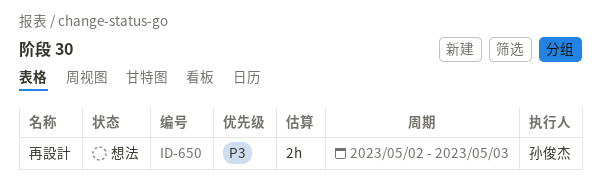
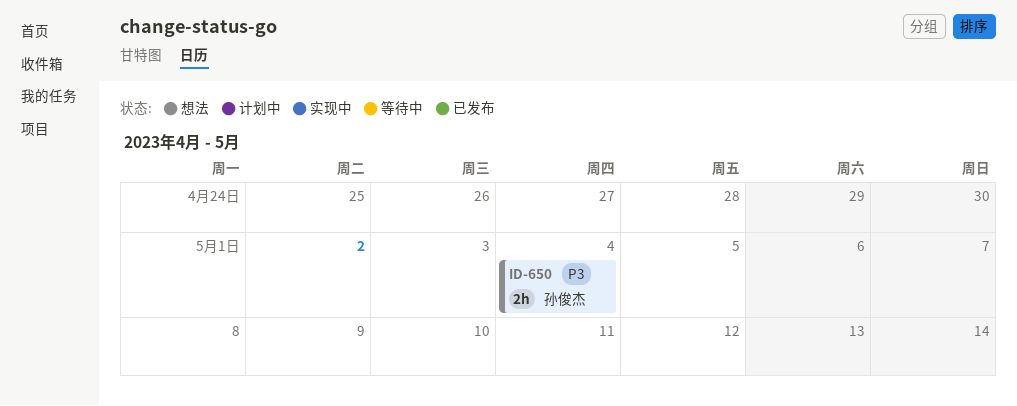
ID-650, due: May 3 -> May 4

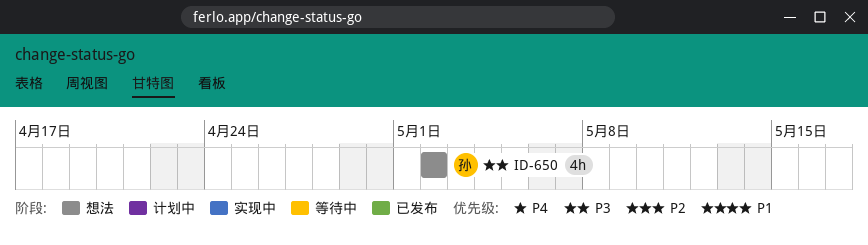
ID-650, estimate: 2h -> 4h
ID-650, due: May 4 -> May 2

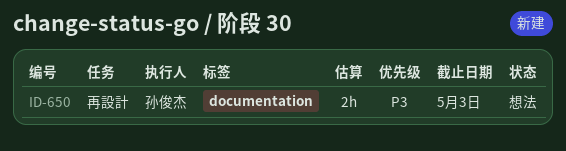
ID-650, estimate: 4h -> 2h
ID-650, due: May 2 -> May 3

